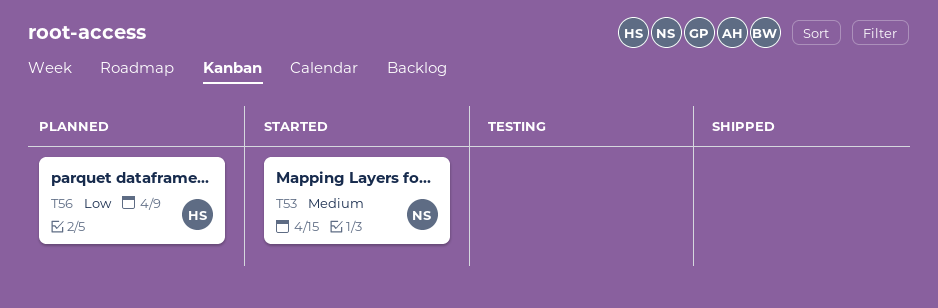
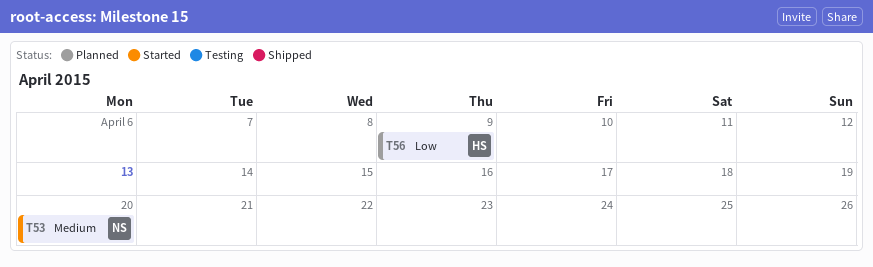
T53, due: Apr 15 -> Apr 20

